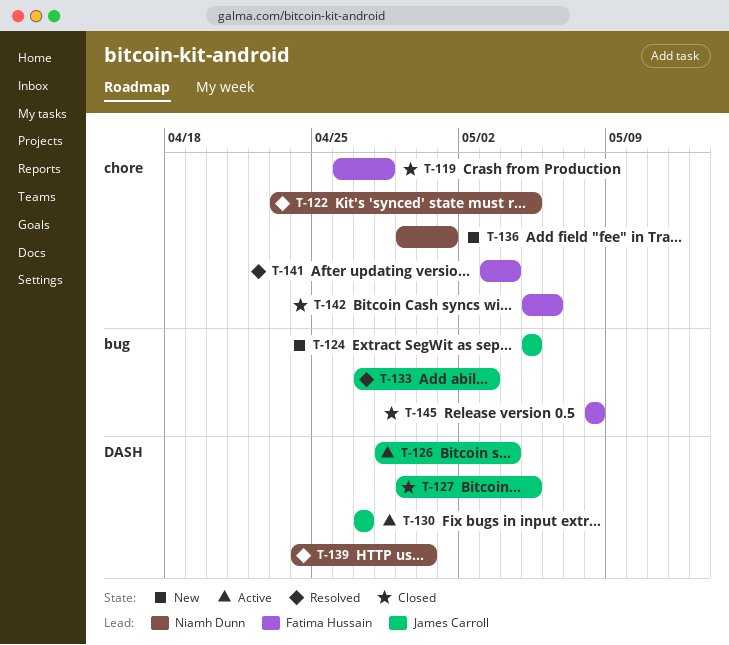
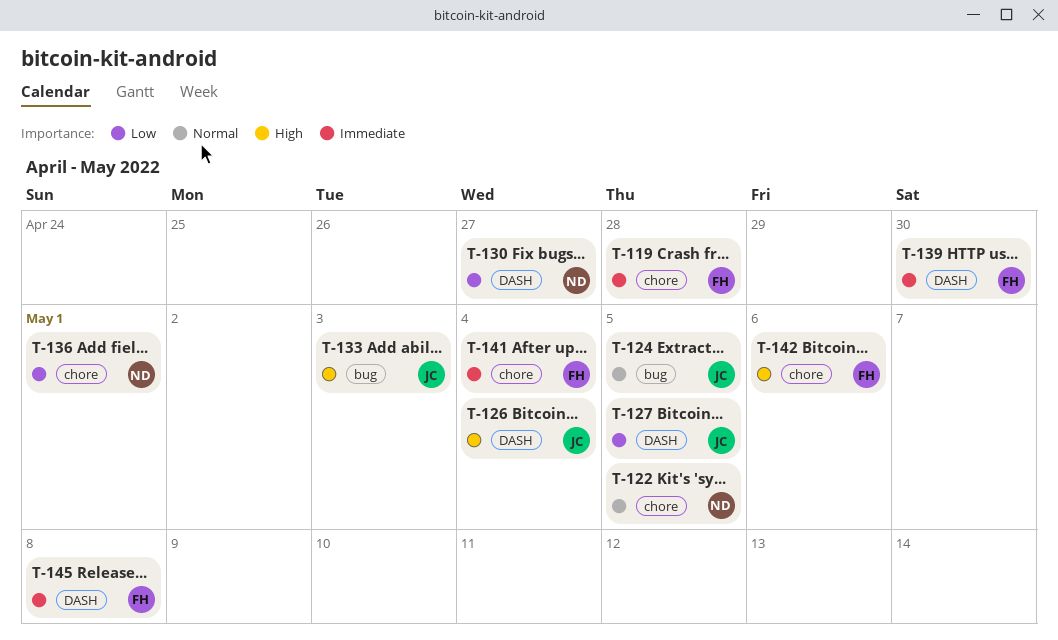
T-130, owner: James Carroll -> Niamh Dunn
T-139, owner: Niamh Dunn -> Fatima Hussain
T-145, label: bug -> DASH

